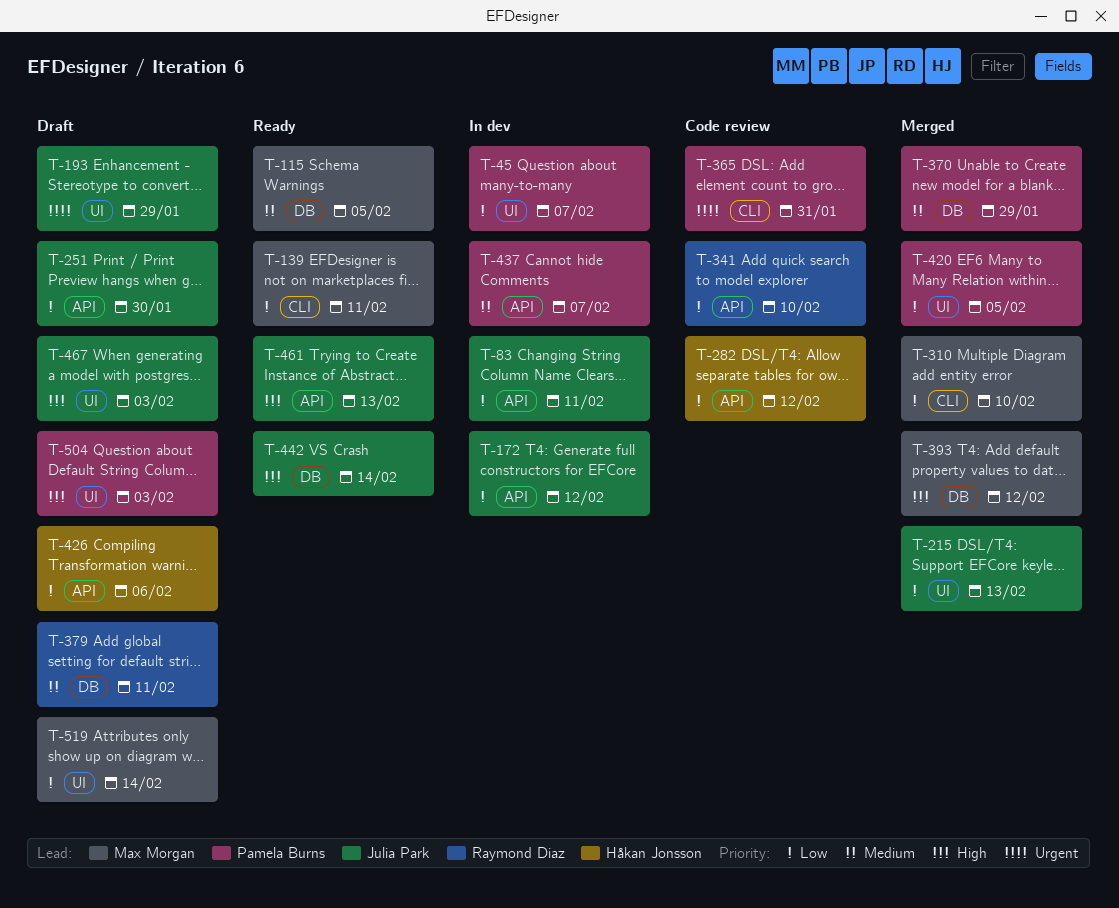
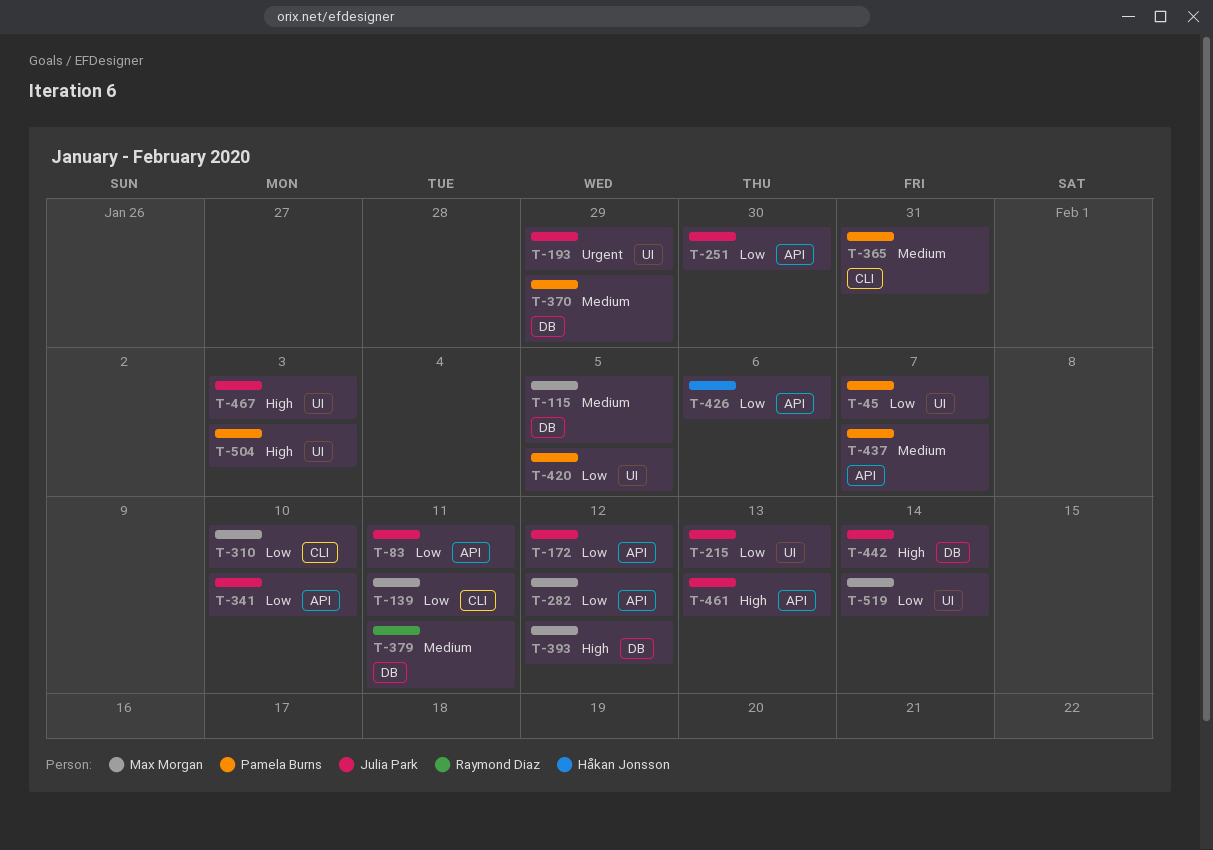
T-282, owner: Håkan Jonsson -> Max Morgan
T-341, owner: Raymond Diaz -> Julia Park
T-365, priority: Urgent -> Medium

